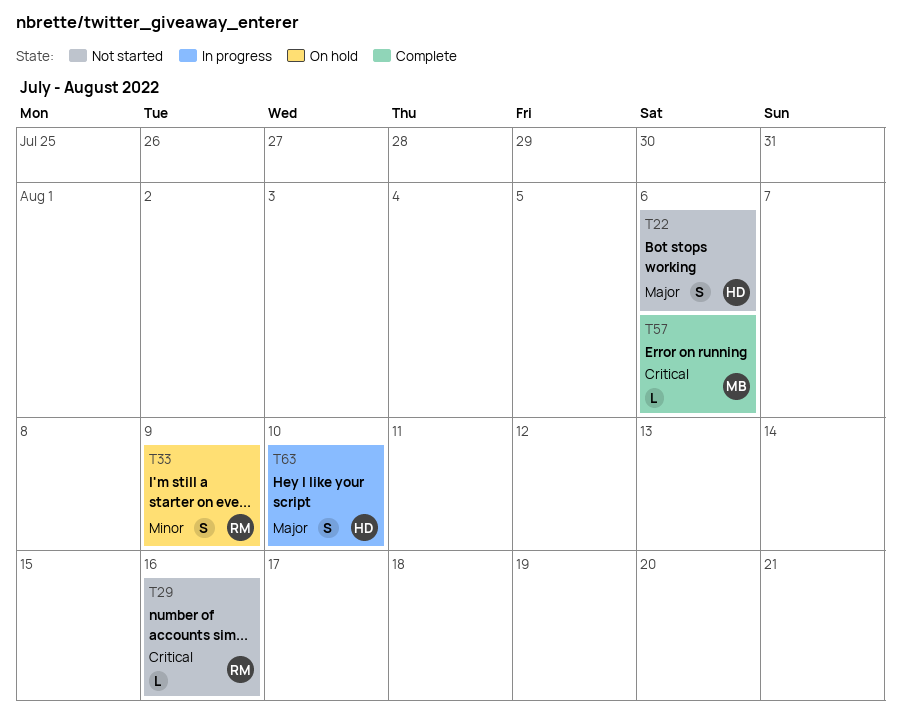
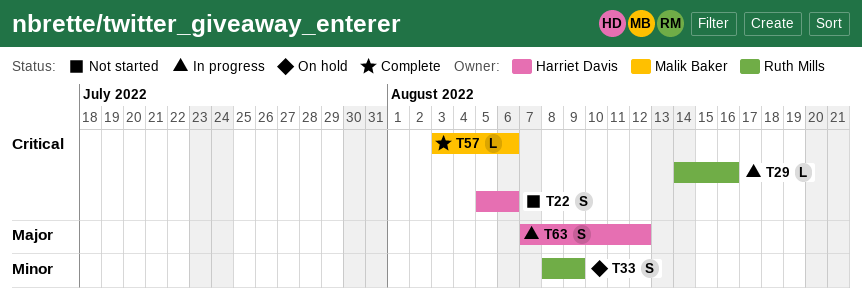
T22, priority: Major -> Critical
T29, status: Not started -> In progress
T63, due: Aug 10 -> Aug 12

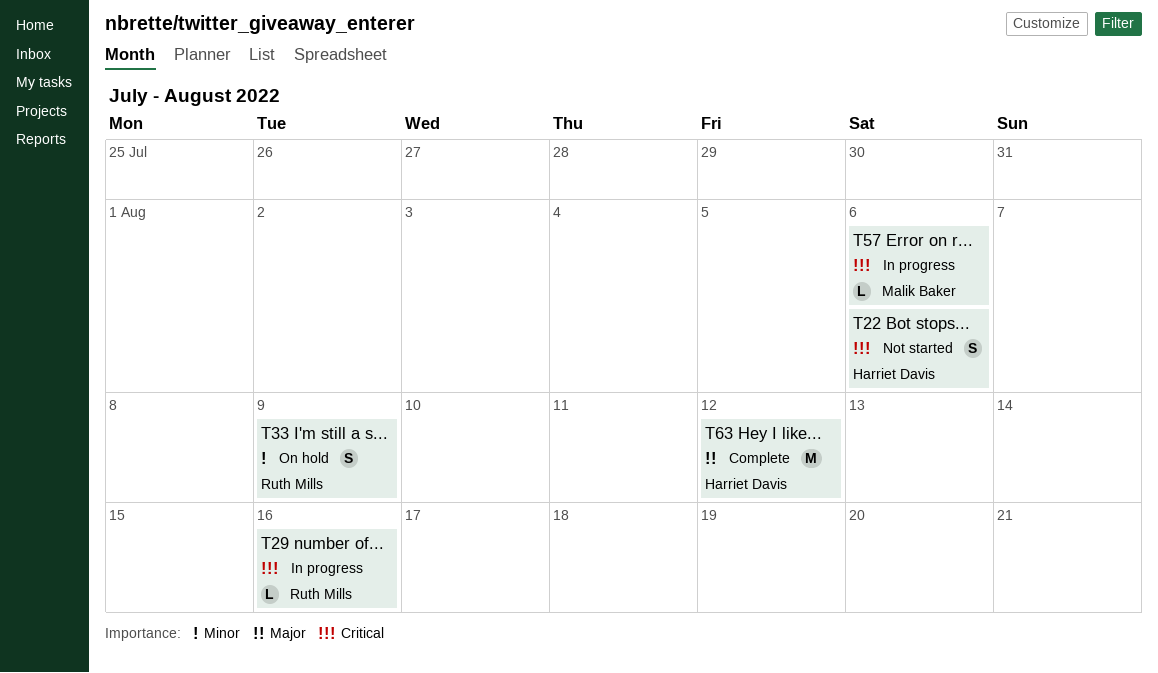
T57, status: Complete -> In progress
T63, status: In progress -> Complete
T63, estimate: S -> M

